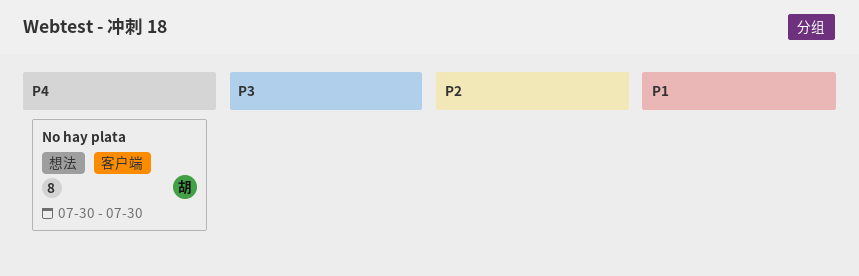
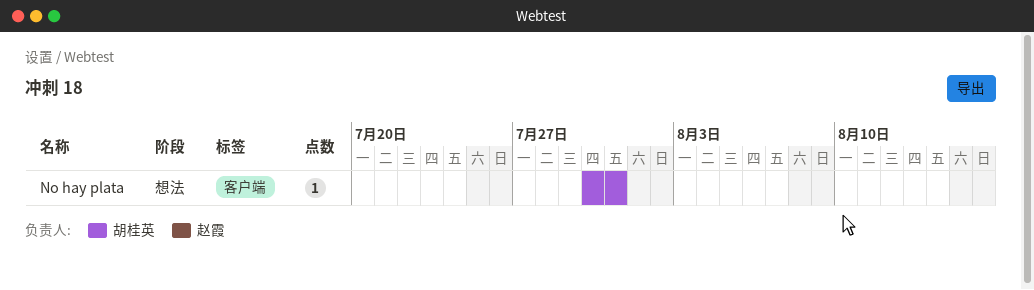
No hay plata, estimate: 8 -> 1
No hay plata, due: Jul 30 -> Jul 31

